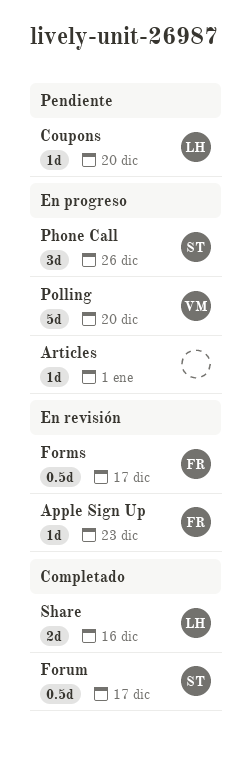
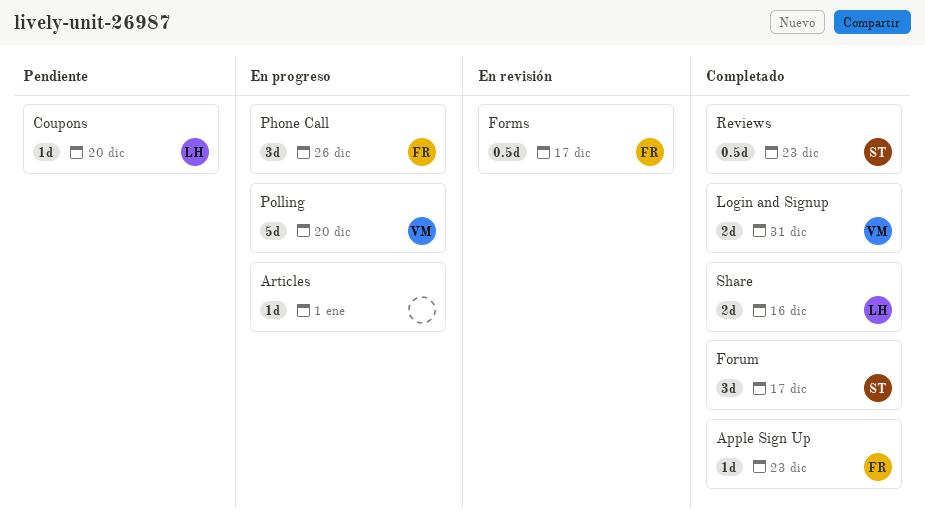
Apple Sign Up, status: En revisión -> Completado
Forum, estimate: 0.5d -> 3d
Login and Signup: none -> present
Phone Call, owner: ST -> FR
Reviews: none -> present

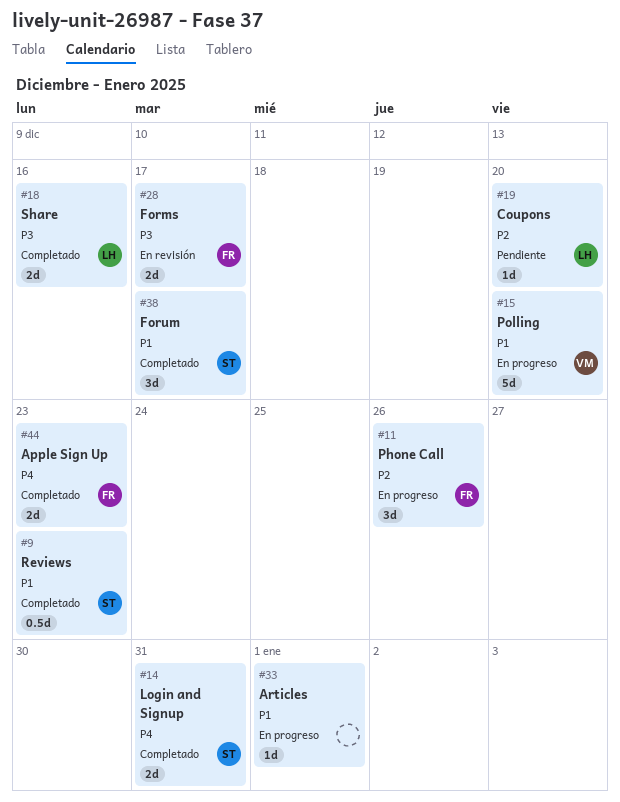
Apple Sign Up, estimate: 1d -> 2d
Forms, estimate: 0.5d -> 2d
Login and Signup, owner: VM -> ST

